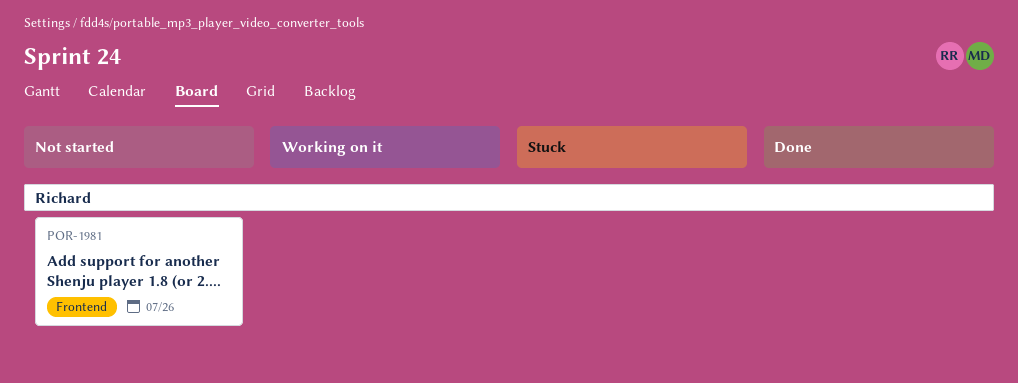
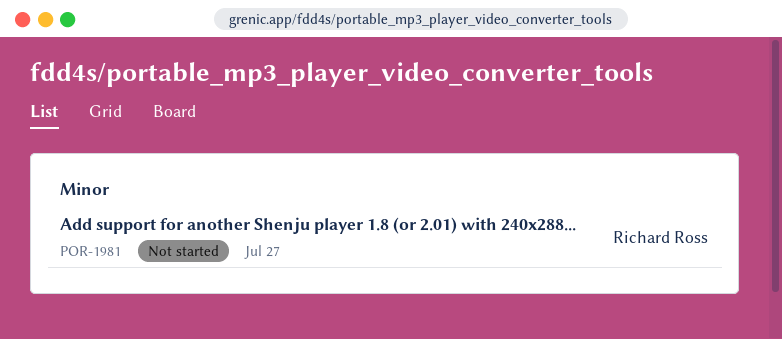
POR-1981, due: Jul 26 -> Jul 27

